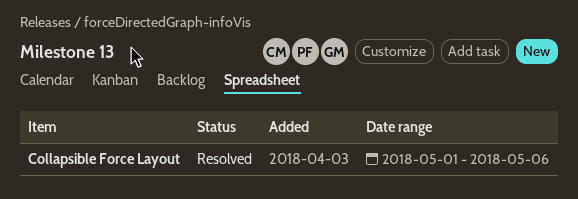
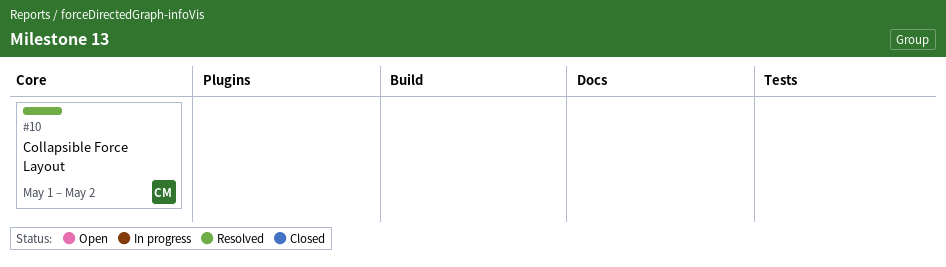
Collapsible Force Layout, due: May 6 -> May 2

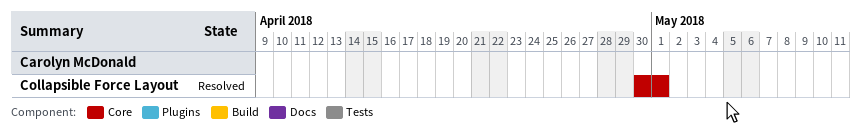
Collapsible Force Layout, start: May 1 -> Apr 30
Collapsible Force Layout, due: May 2 -> May 1

